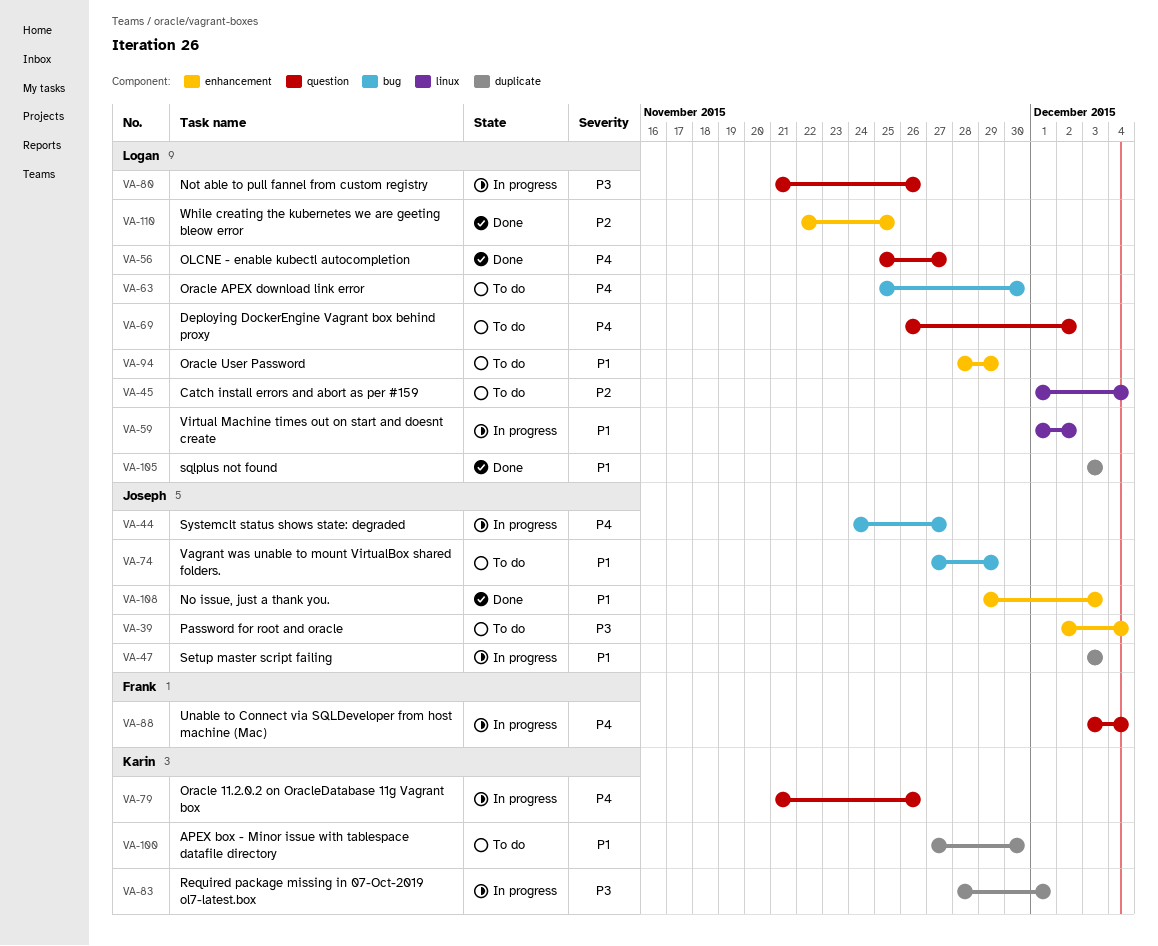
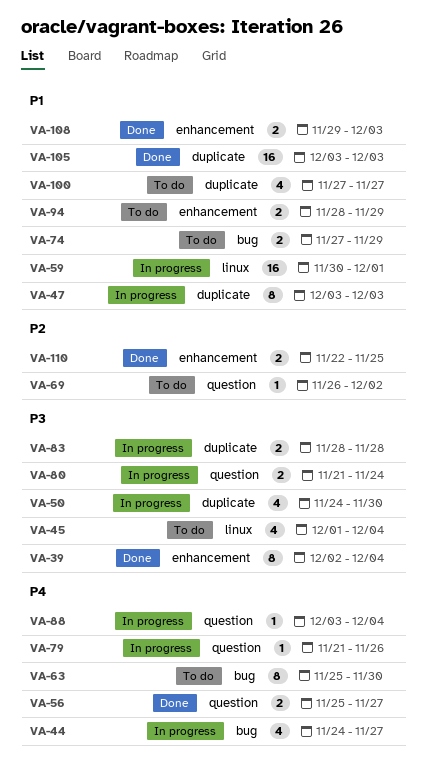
VA-39, status: To do -> Done
VA-45, priority: P2 -> P3
VA-50: none -> present
VA-59, start: Dec 1 -> Nov 30
VA-59, due: Dec 2 -> Dec 1
VA-69, priority: P4 -> P2
VA-80, due: Nov 26 -> Nov 24
VA-83, due: Dec 1 -> Nov 28
VA-100, due: Nov 30 -> Nov 27

